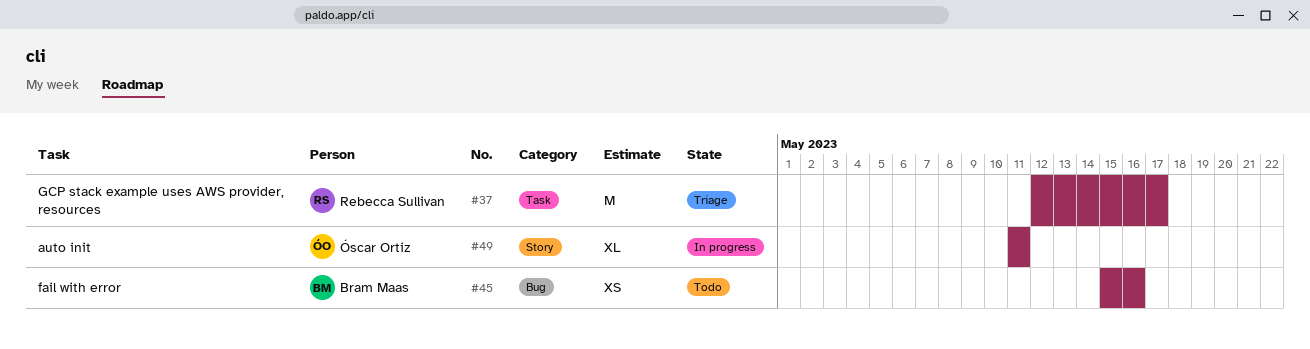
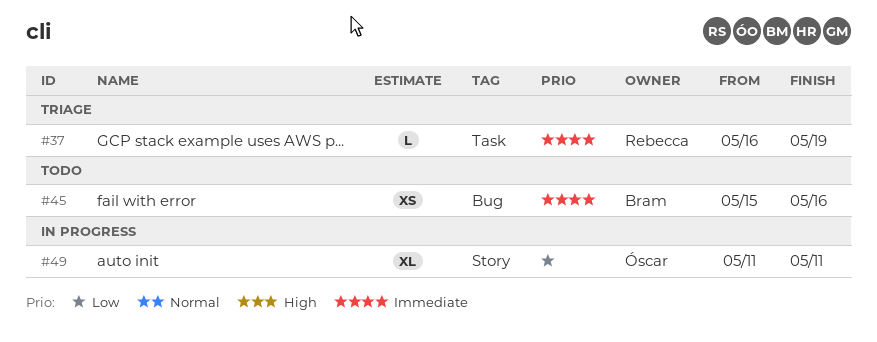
#37, estimate: M -> L
#37, start: May 12 -> May 16
#37, due: May 17 -> May 19

